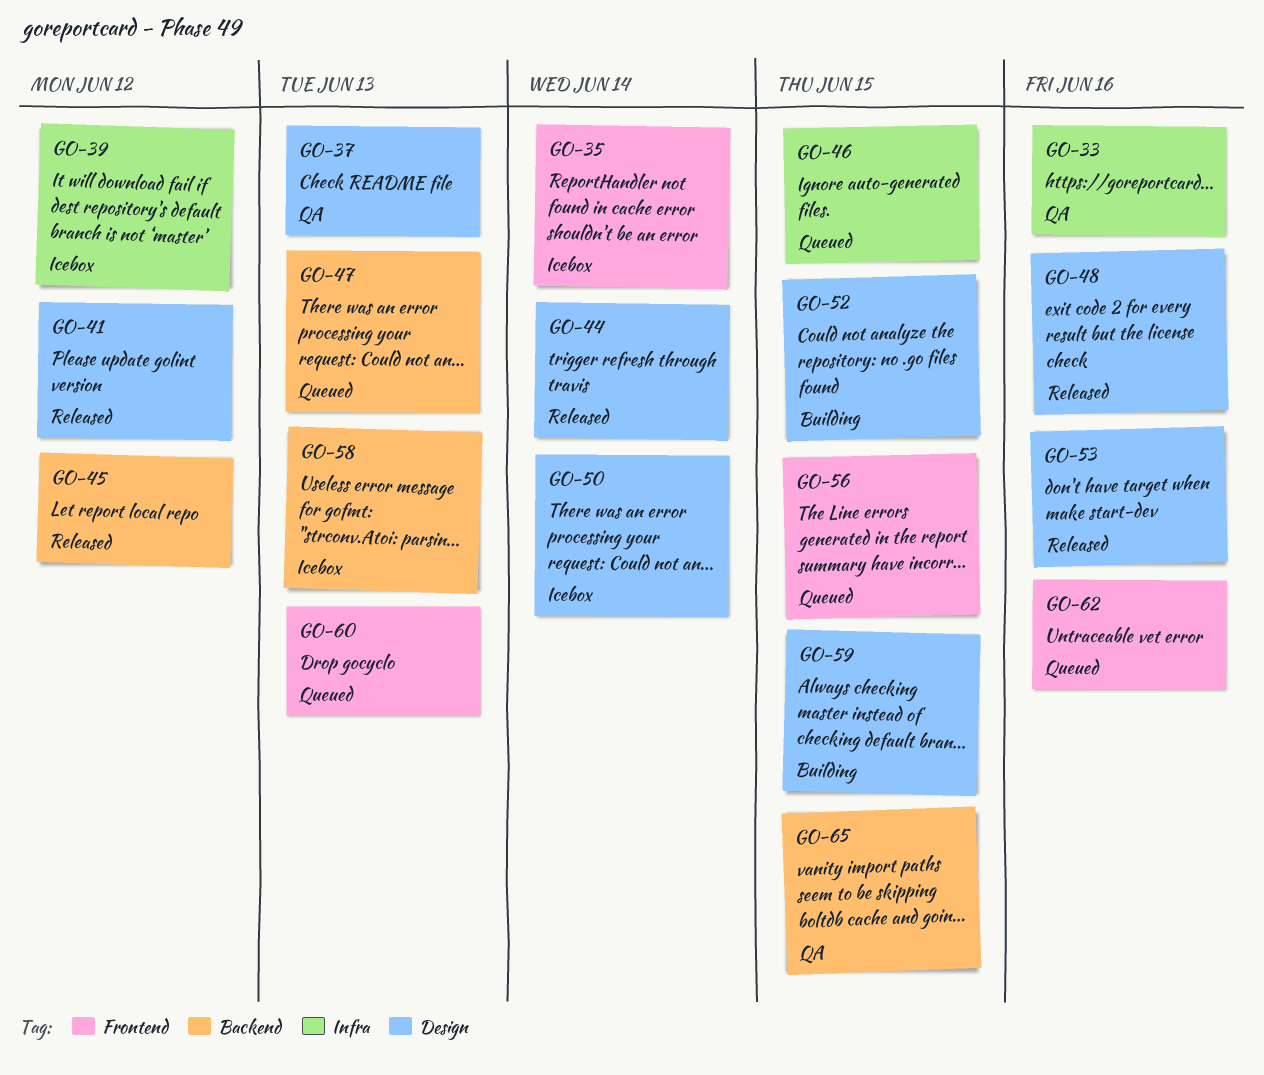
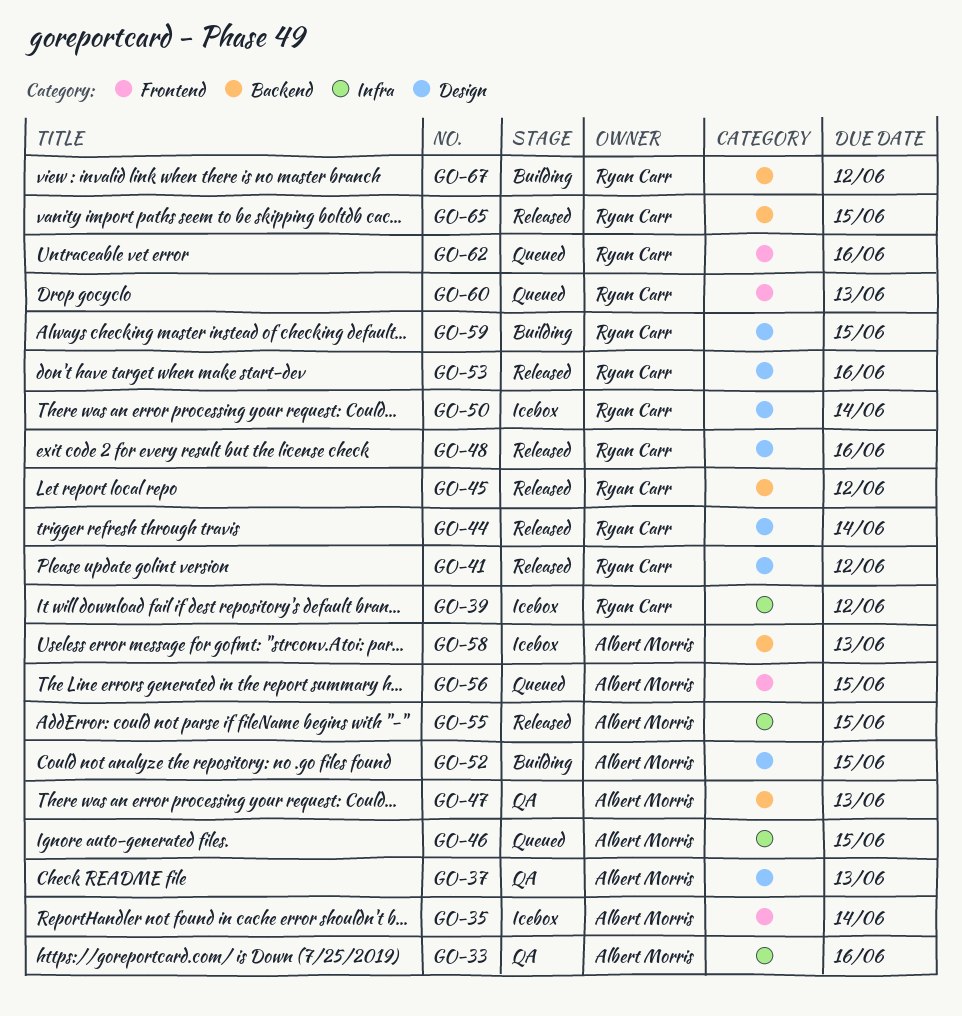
GO-47, status: Queued -> QA
GO-55: none -> present
GO-65, status: QA -> Released
GO-67: none -> present

